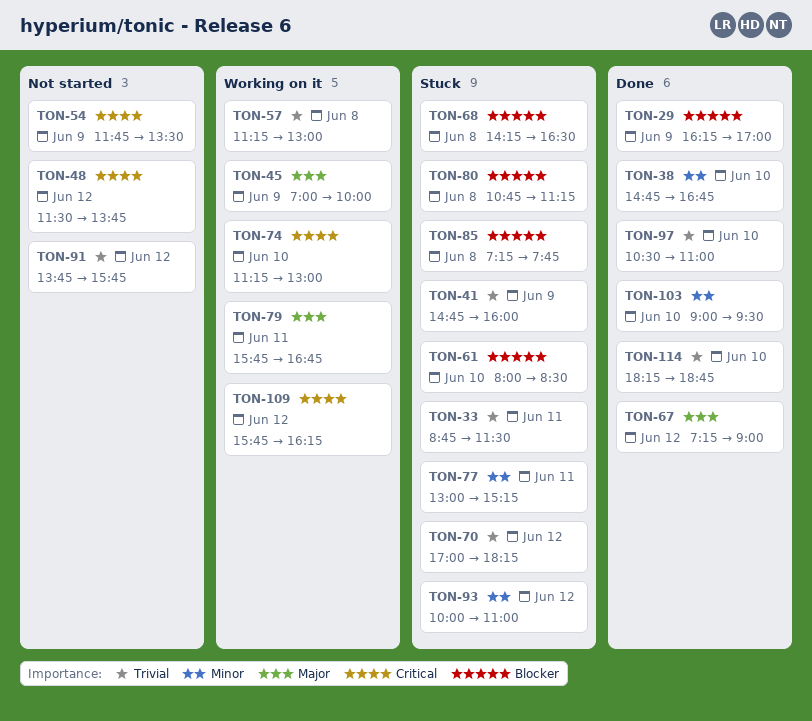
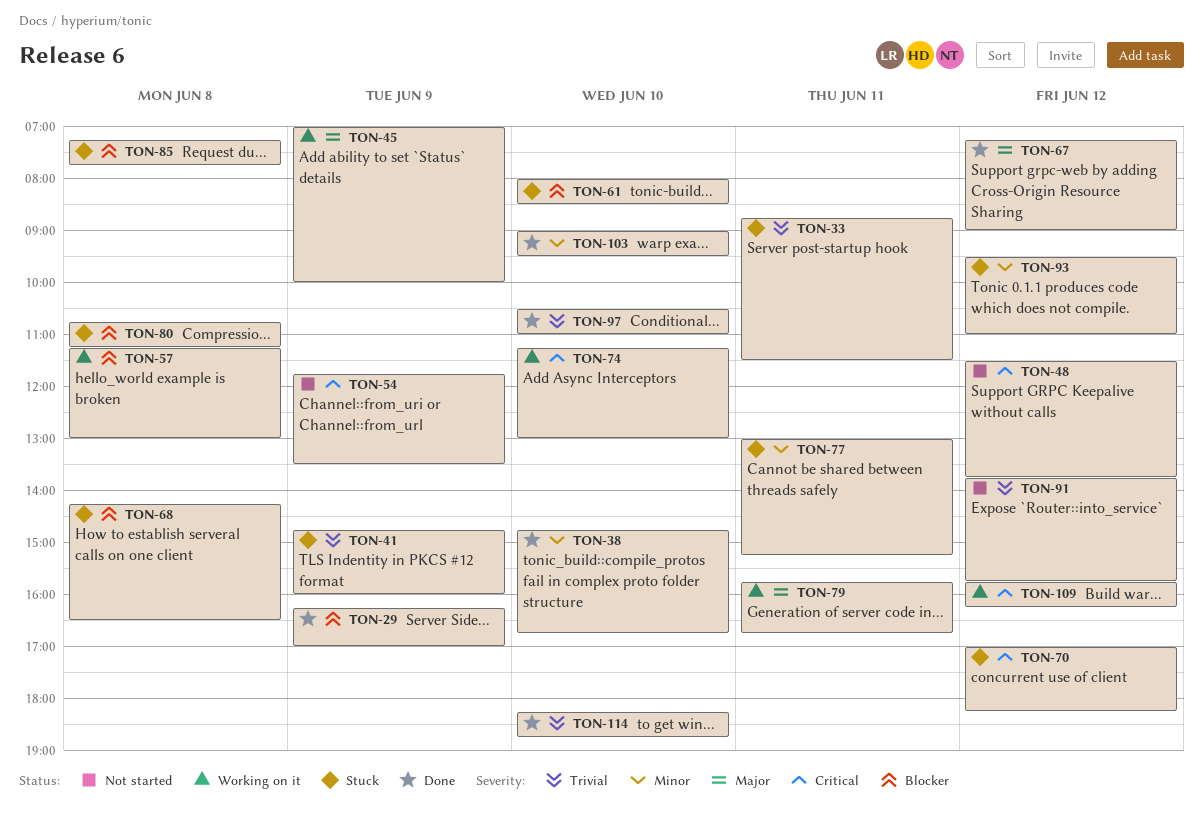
TON-57, priority: Trivial -> Blocker
TON-70, priority: Trivial -> Critical
TON-93, begins: 10:00 -> 09:30

